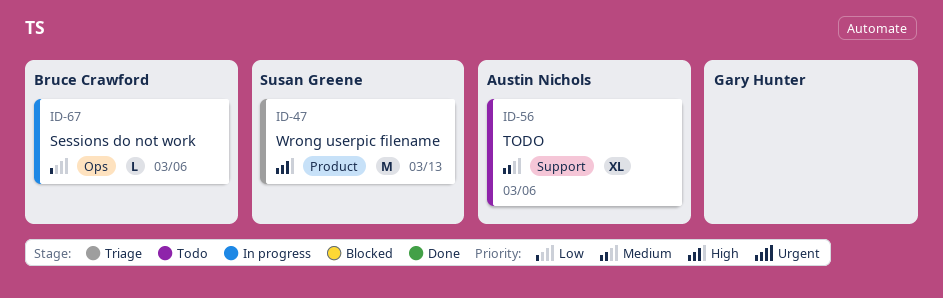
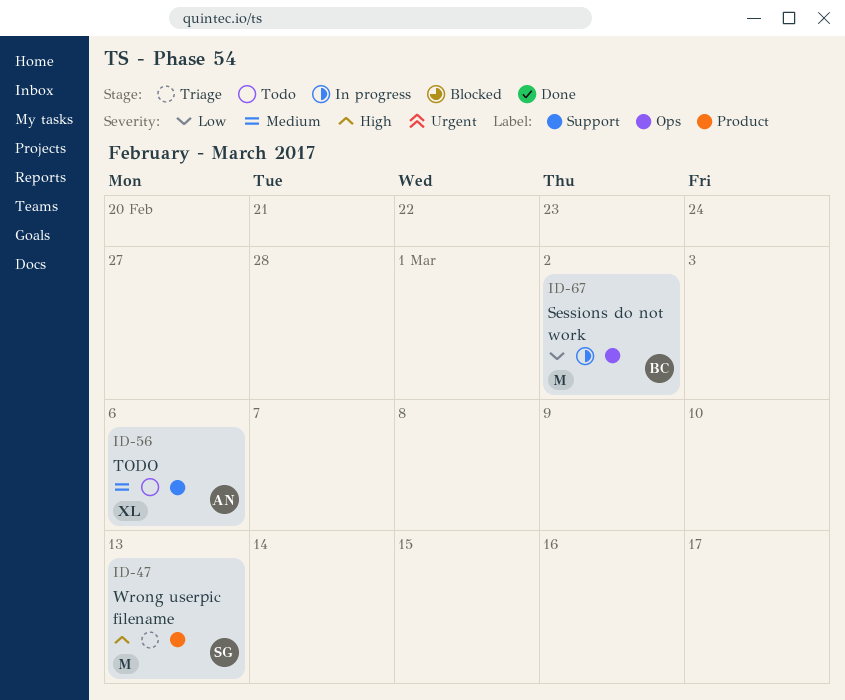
ID-67, estimate: L -> M
ID-67, due: Mar 6 -> Mar 2

